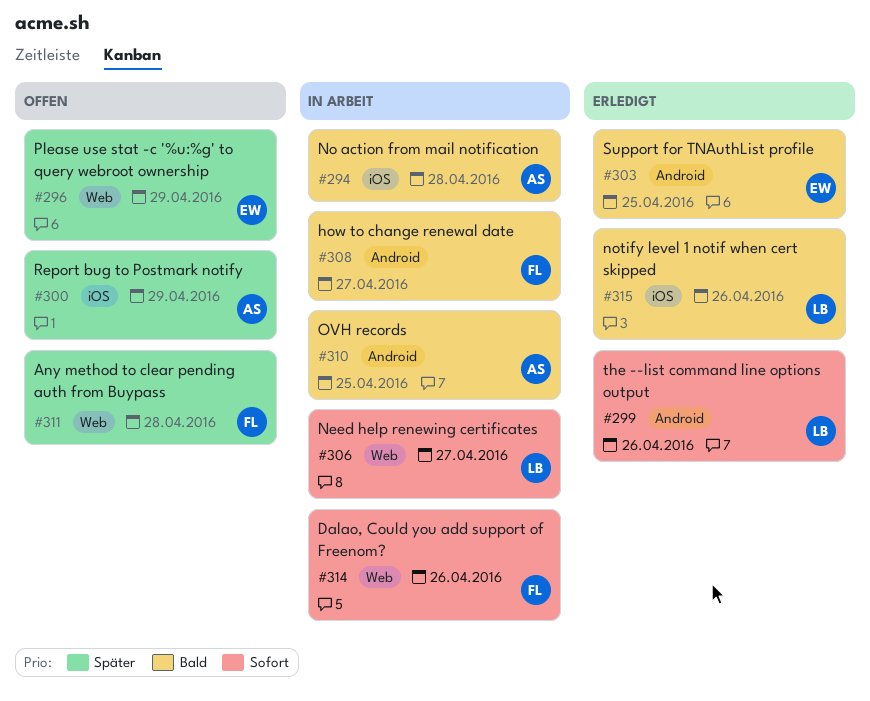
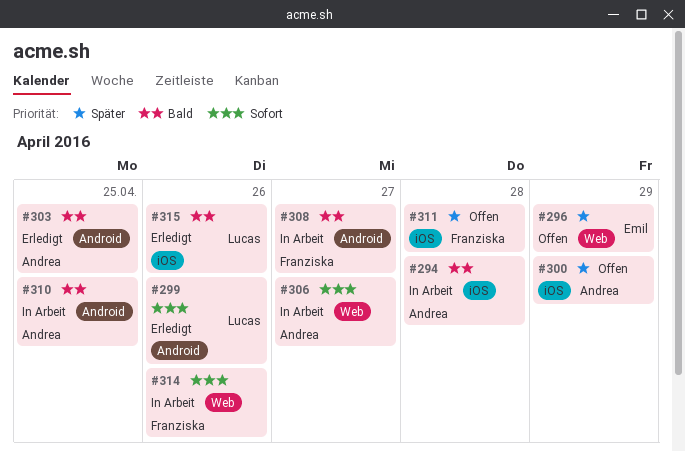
#303, owner: Emil -> Andrea
#306, owner: Lucas -> Andrea
#311, label: Web -> iOS

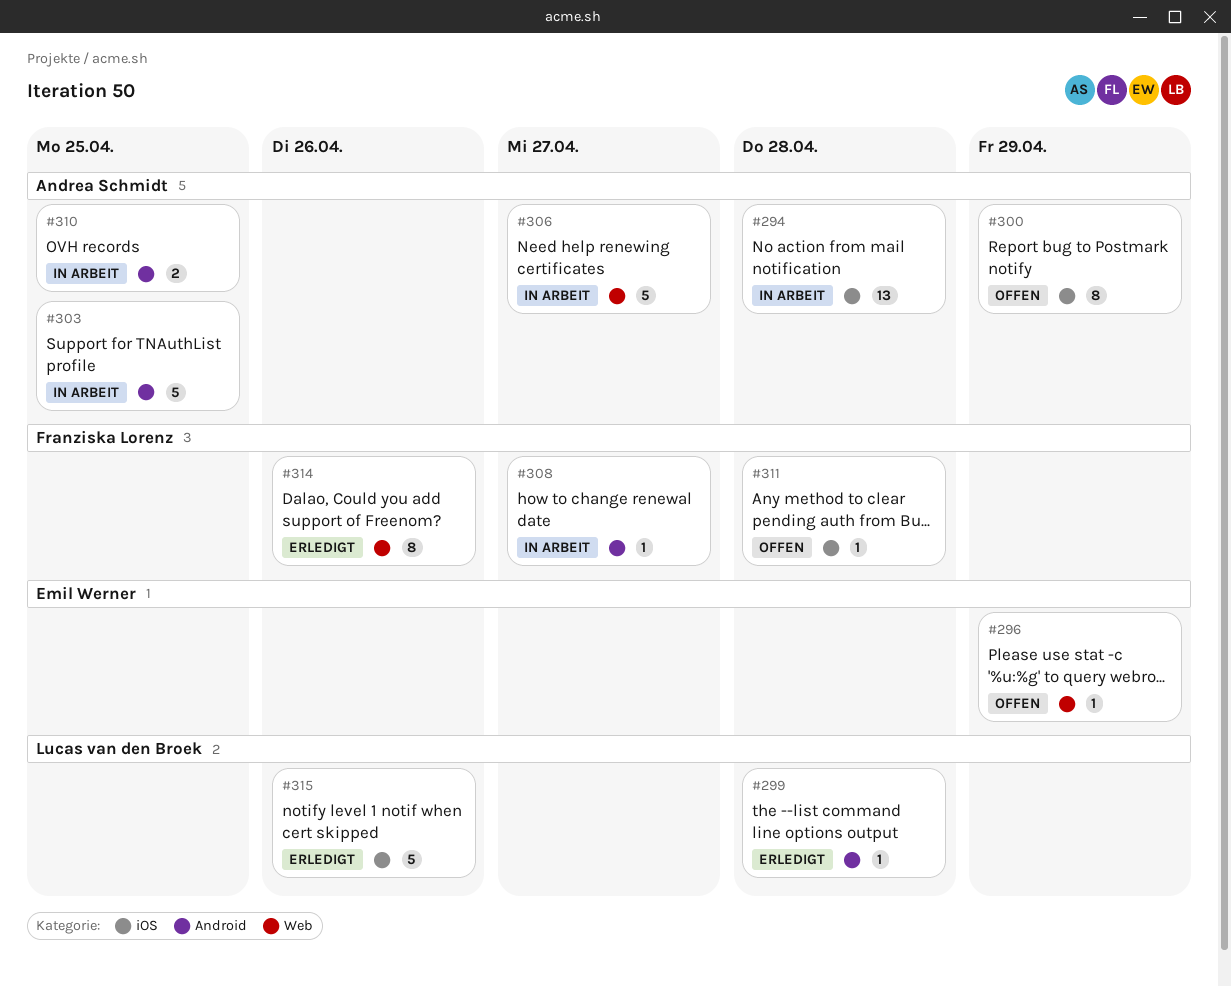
#299, due: Apr 26 -> Apr 28
#303, status: Erledigt -> In Arbeit
#314, status: In Arbeit -> Erledigt

